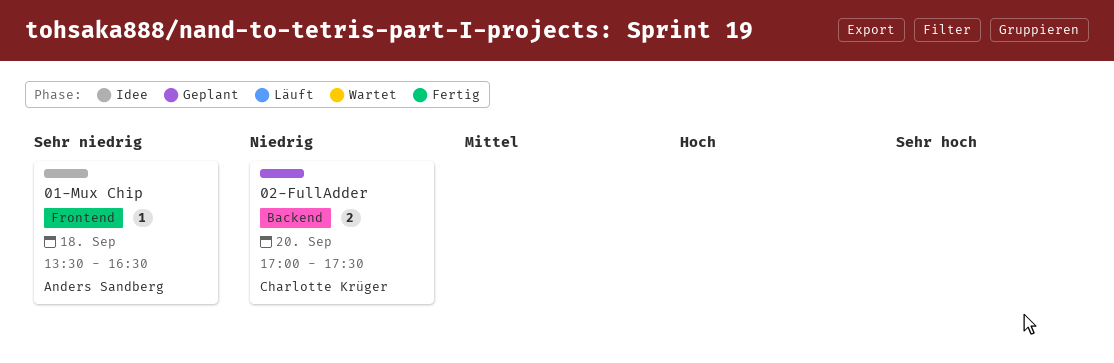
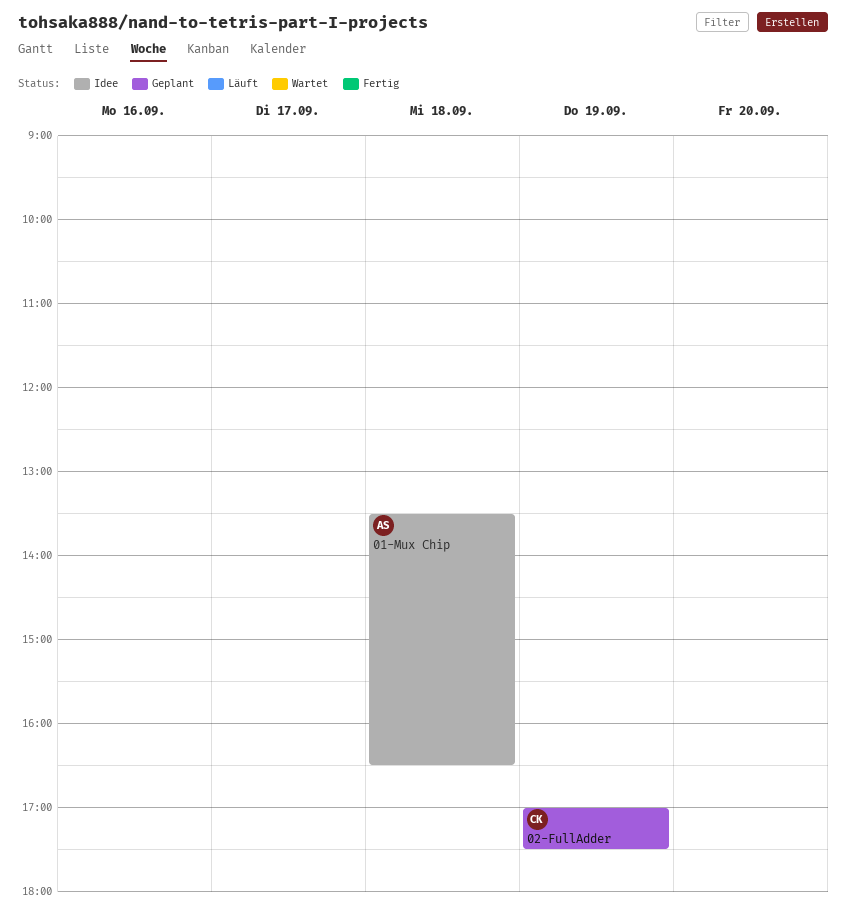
02-FullAdder, day: Sep 20 -> Sep 19

